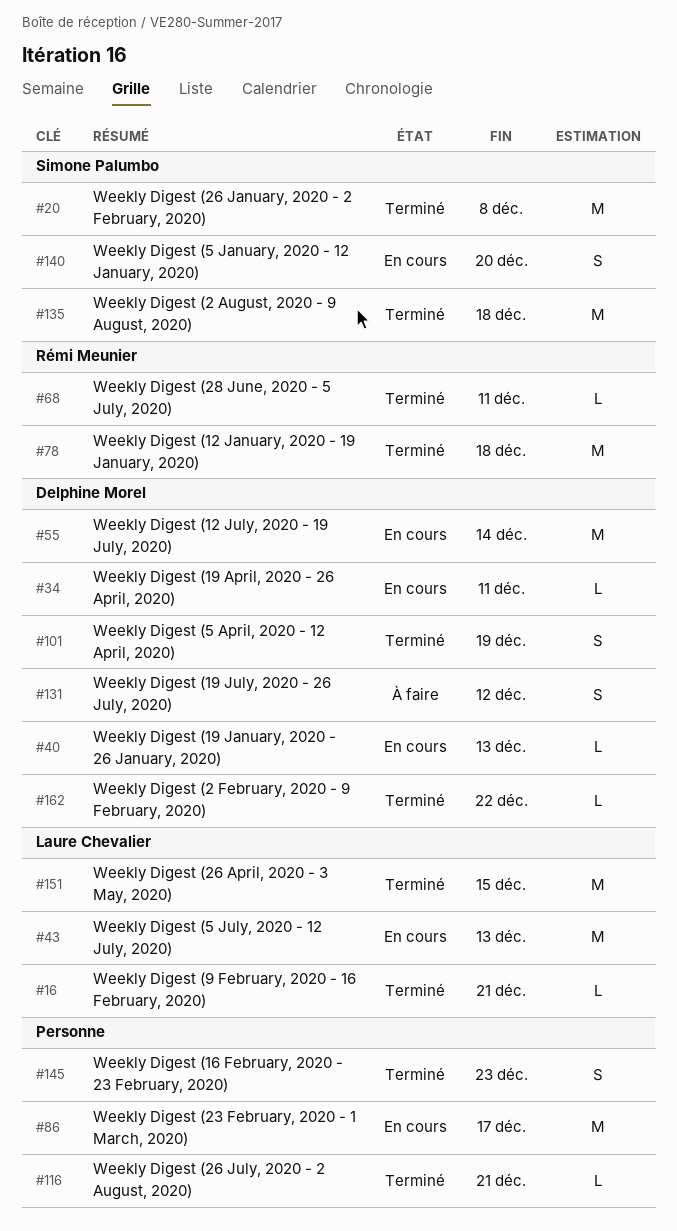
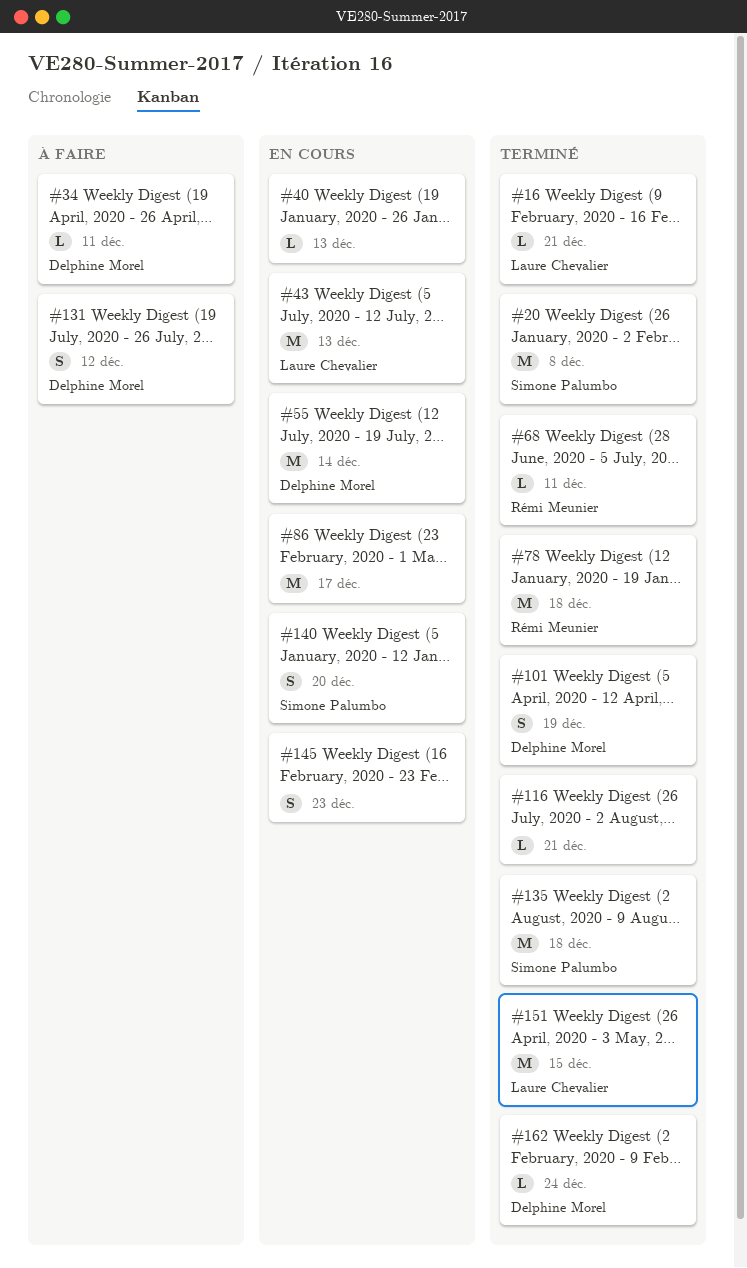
#34, status: En cours -> À faire
#40, owner: Delphine Morel -> none
#145, status: Terminé -> En cours
#162, due: Dec 22 -> Dec 24

